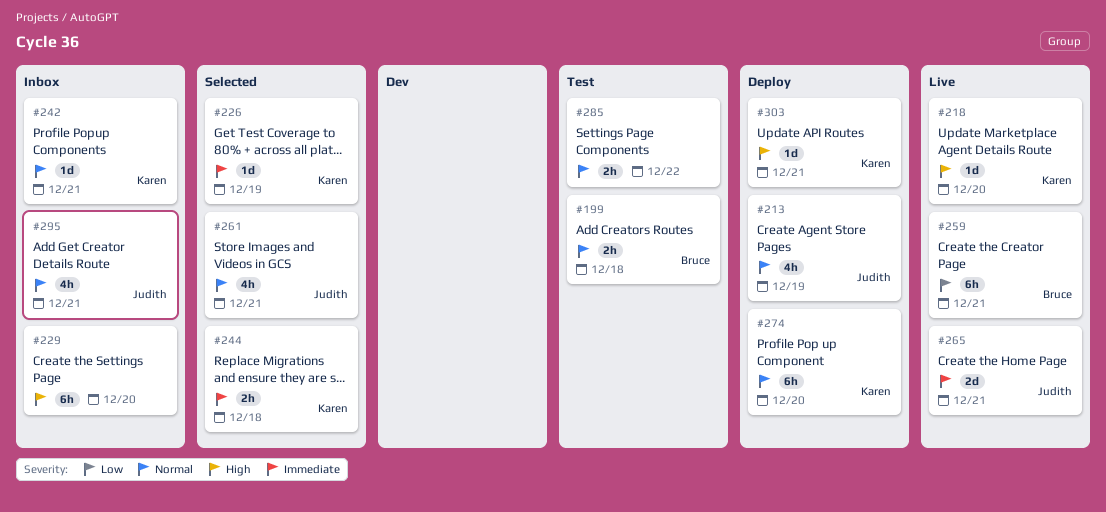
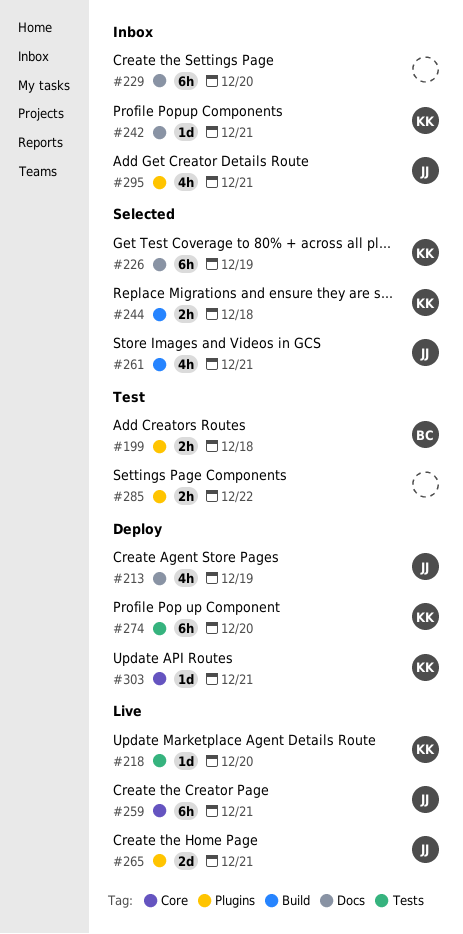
#226, estimate: 1d -> 6h
#259, owner: Bruce -> Judith

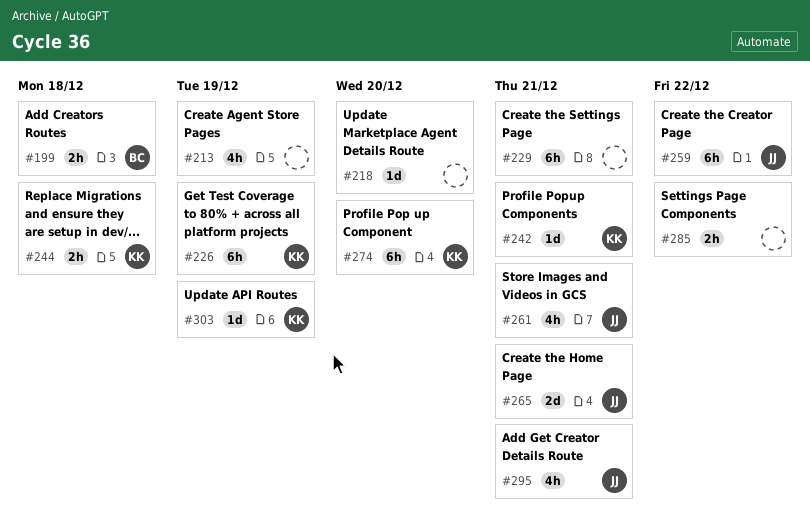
#213, owner: JJ -> none
#218, owner: KK -> none
#229, due: Dec 20 -> Dec 21
#259, due: Dec 21 -> Dec 22
#303, due: Dec 21 -> Dec 19

